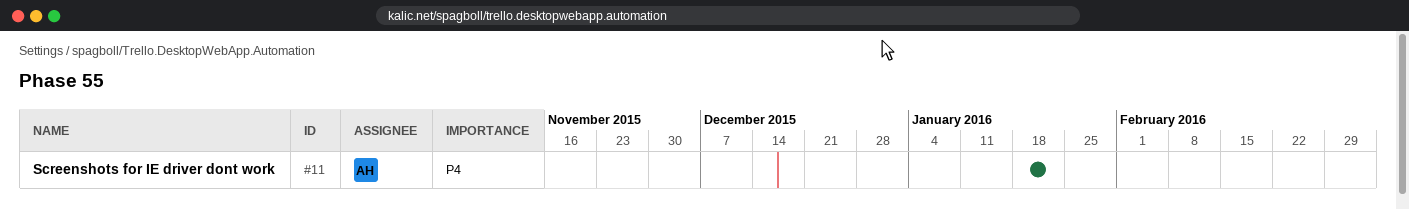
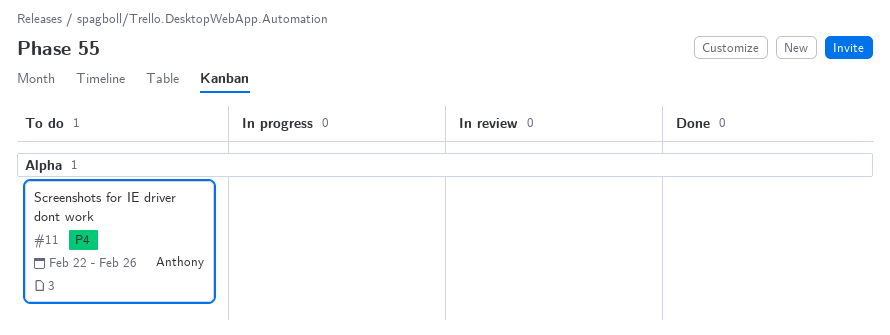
#11, start: Jan 18 -> Feb 22
#11, due: Jan 22 -> Feb 26

